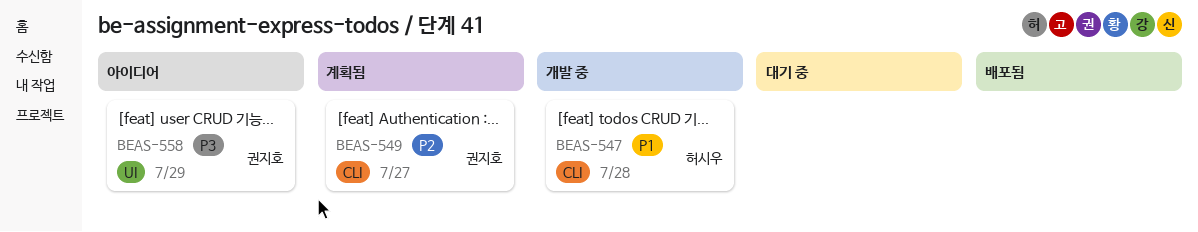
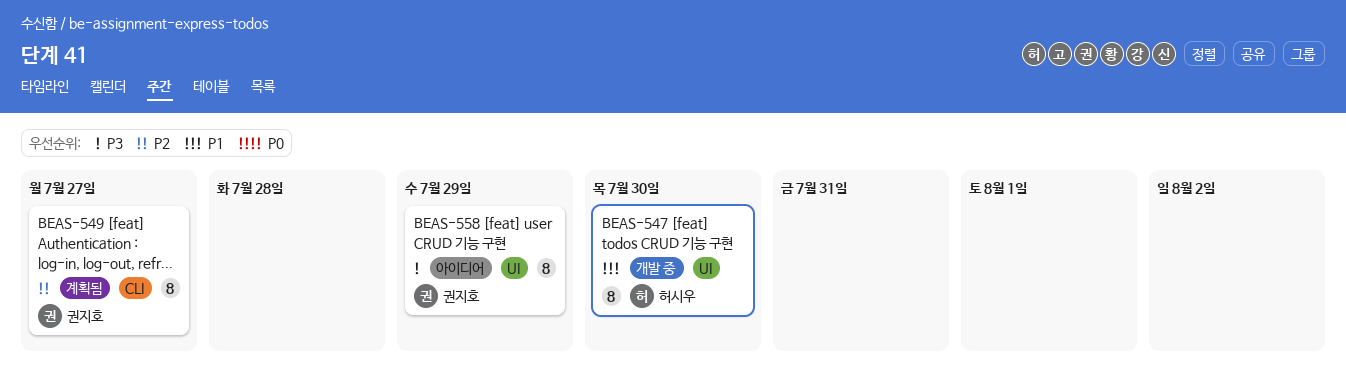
BEAS-547, label: CLI -> UI
BEAS-547, due: Jul 28 -> Jul 30

